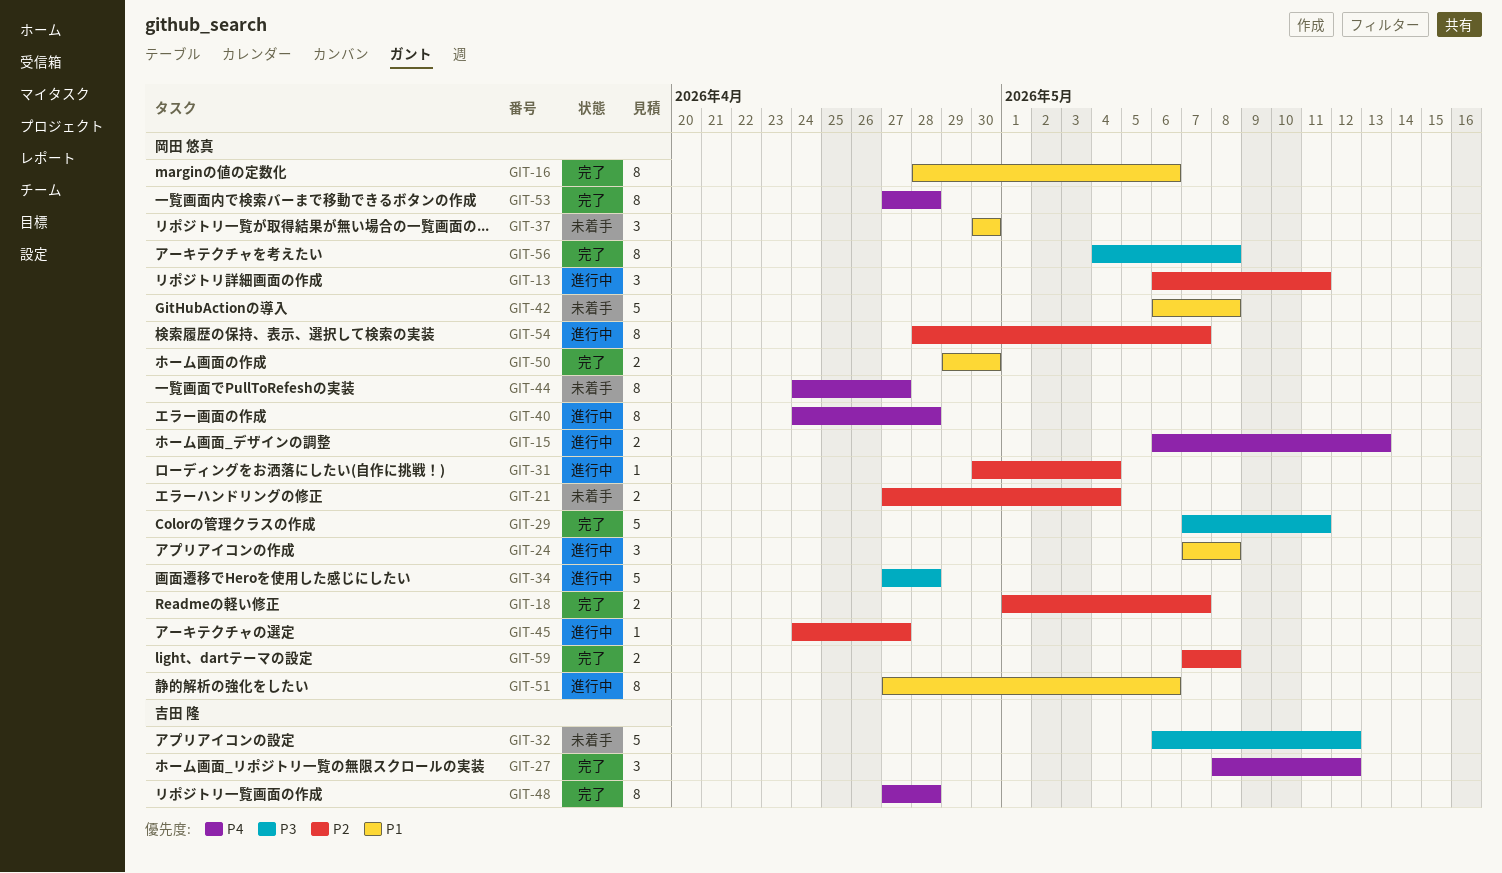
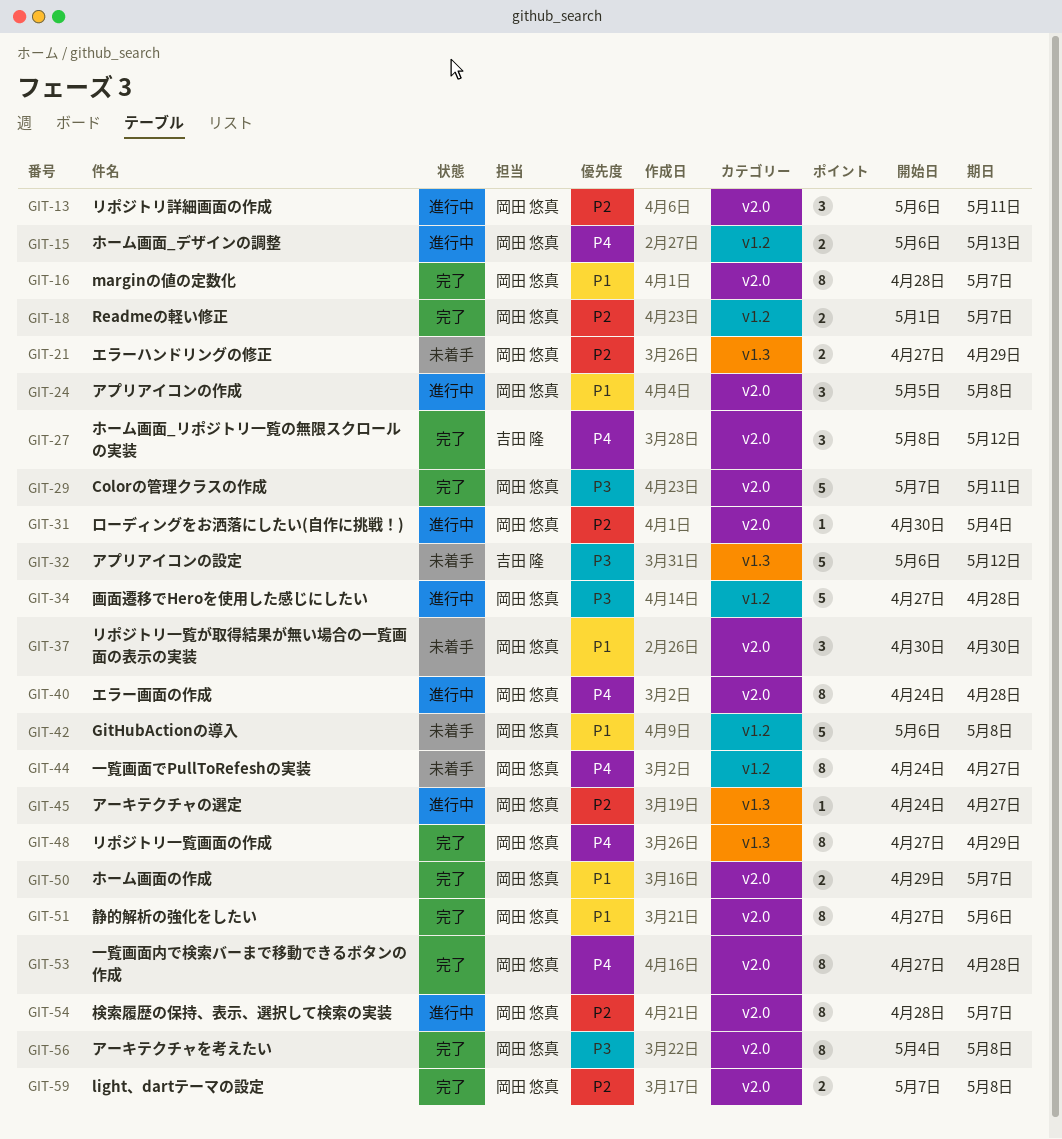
GIT-16, due: May 6 -> May 7
GIT-21, due: May 4 -> Apr 29
GIT-24, start: May 7 -> May 5
GIT-48, owner: 吉田 隆 -> 岡田 悠真
GIT-48, due: Apr 28 -> Apr 29
GIT-50, due: Apr 30 -> May 7
GIT-51, status: 進行中 -> 完了

